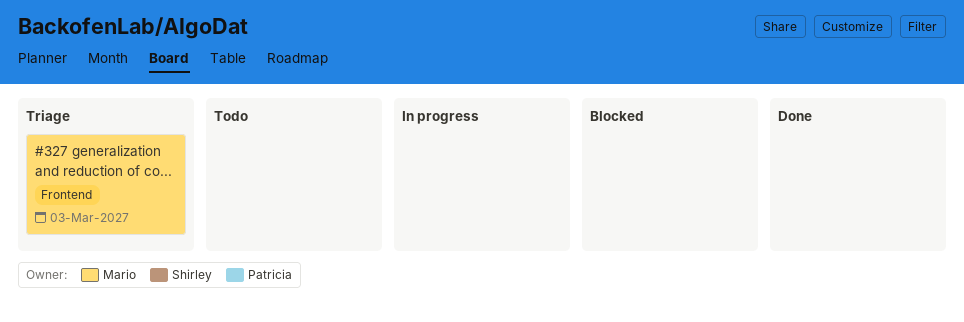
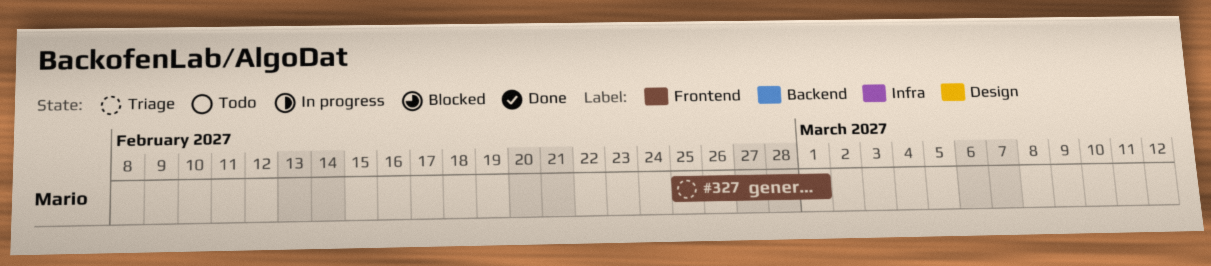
#327, due: Mar 3 -> Mar 1

